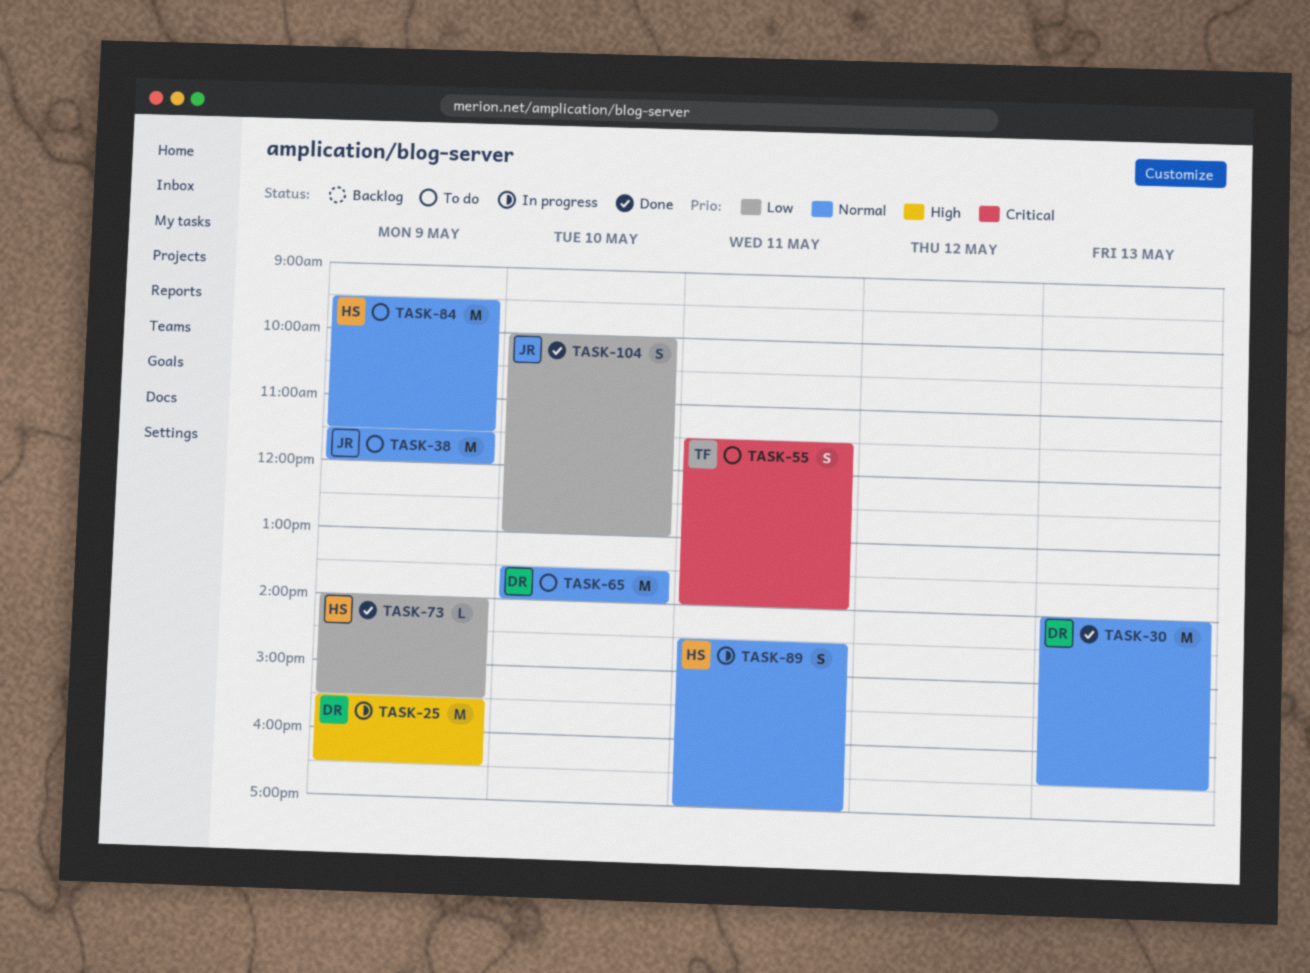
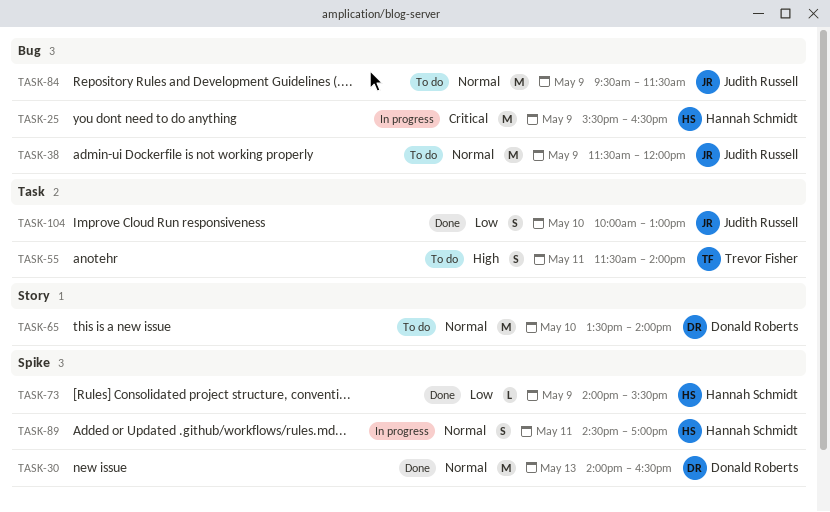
TASK-25, owner: Donald Roberts -> Hannah Schmidt
TASK-25, priority: High -> Critical
TASK-55, priority: Critical -> High
TASK-84, owner: Hannah Schmidt -> Judith Russell

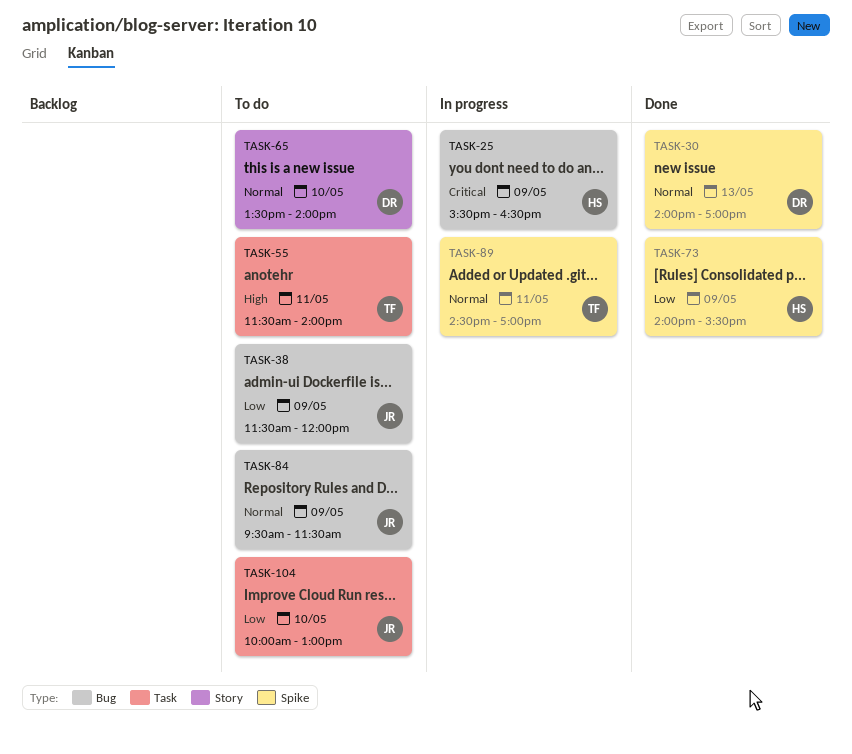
TASK-30, ends: 16:30 -> 17:00
TASK-38, priority: Normal -> Low
TASK-89, owner: Hannah Schmidt -> Trevor Fisher
TASK-104, status: Done -> To do

